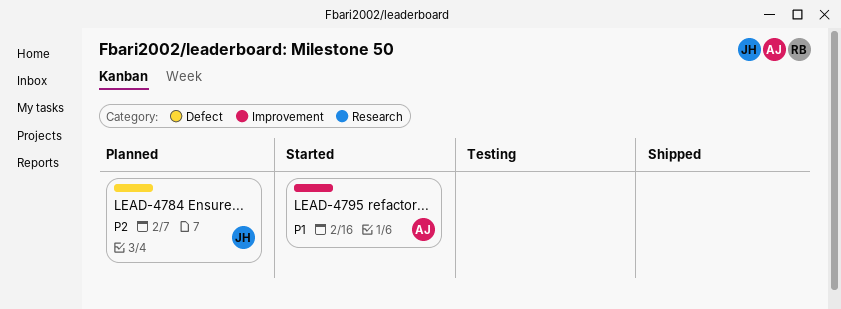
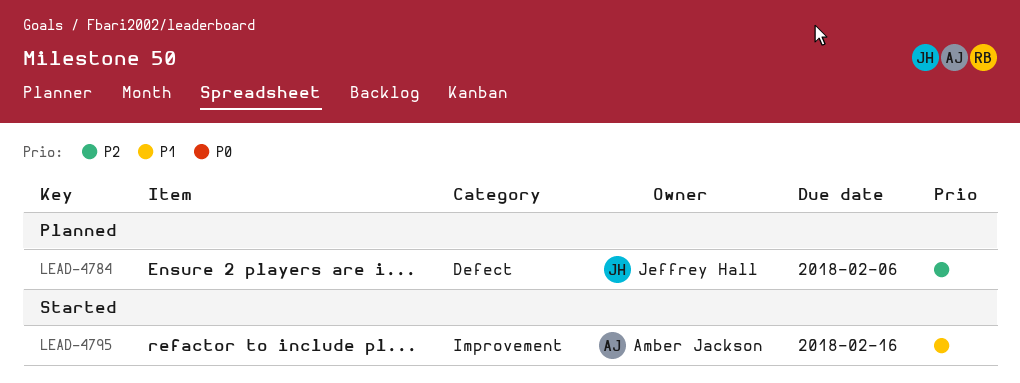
LEAD-4784, due: Feb 7 -> Feb 6

